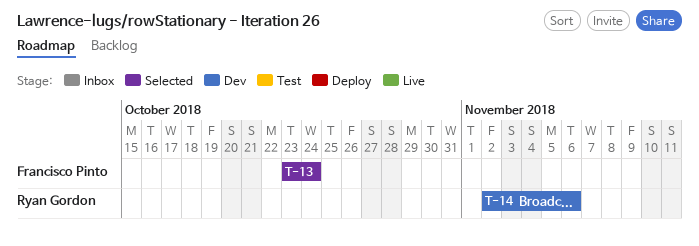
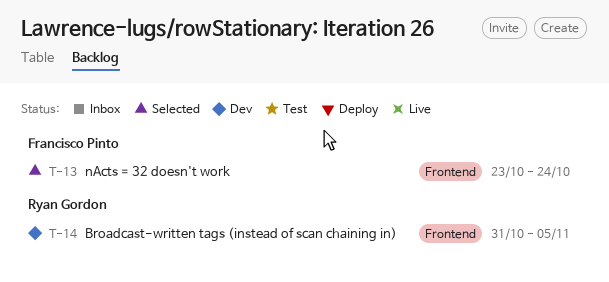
T-14, start: Nov 2 -> Oct 31
T-14, due: Nov 6 -> Nov 5

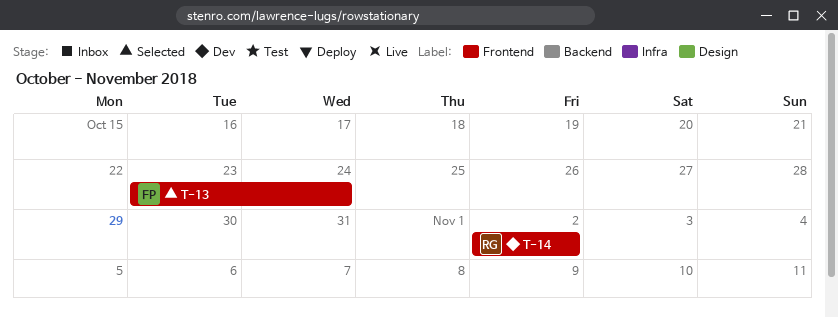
T-14, start: Oct 31 -> Nov 2
T-14, due: Nov 5 -> Nov 2

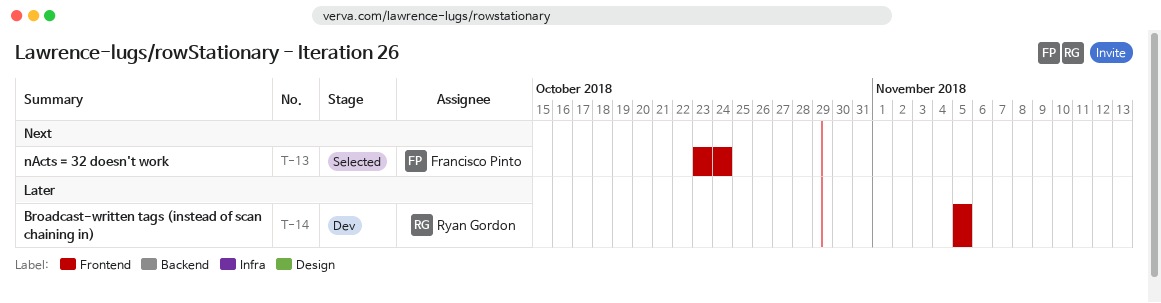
T-14, start: Nov 2 -> Nov 5
T-14, due: Nov 2 -> Nov 5

